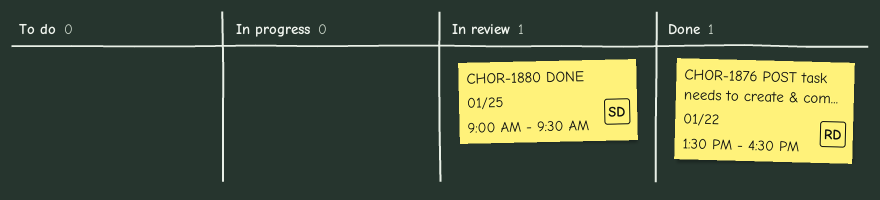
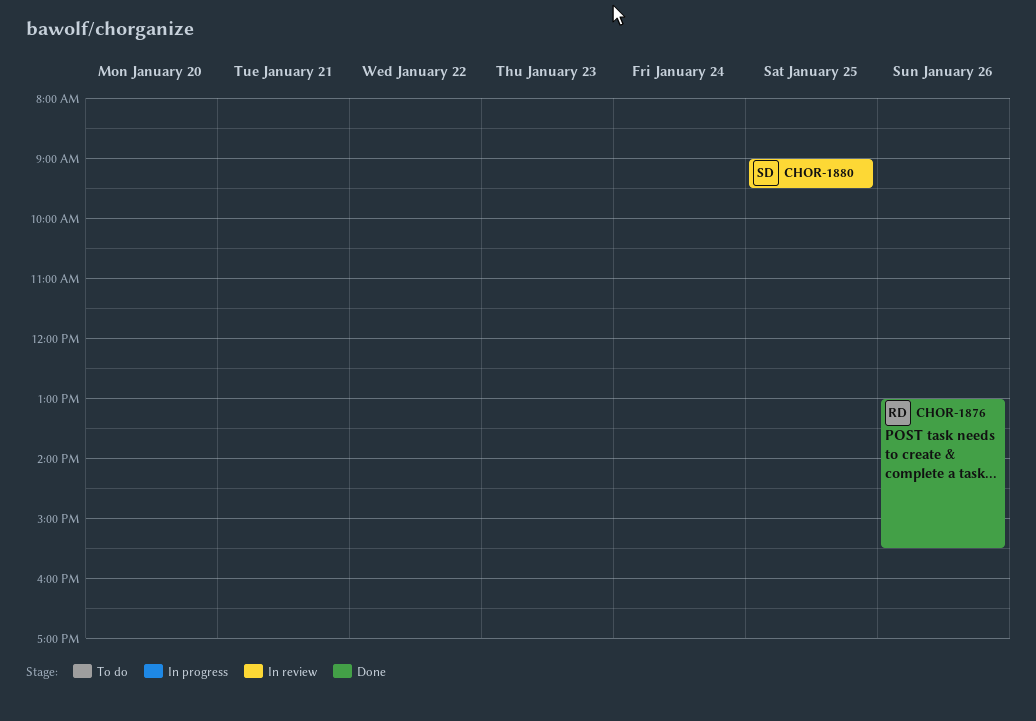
CHOR-1876, day: Jan 22 -> Jan 26
CHOR-1876, begins: 13:30 -> 13:00
CHOR-1876, ends: 16:30 -> 15:30

